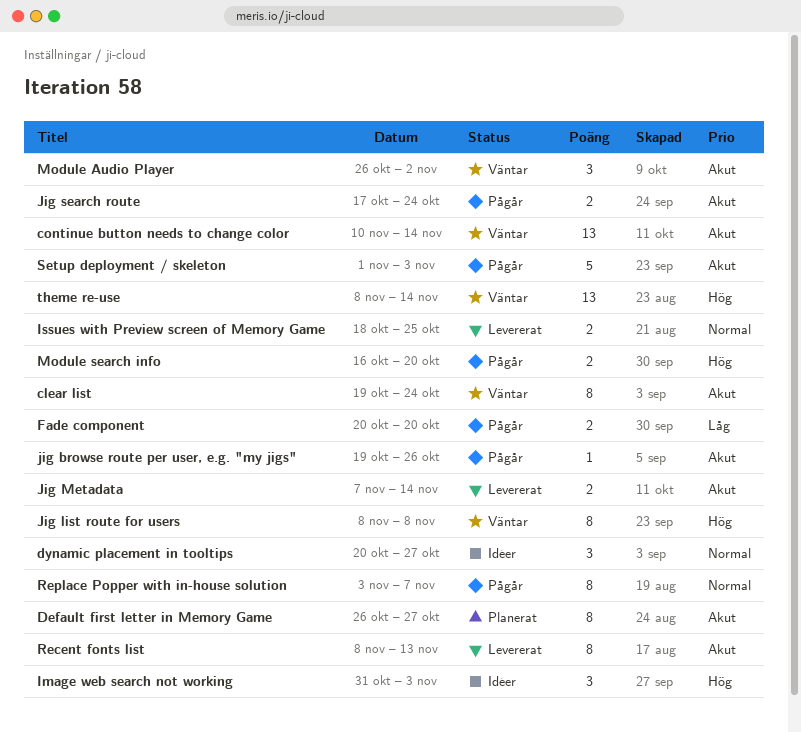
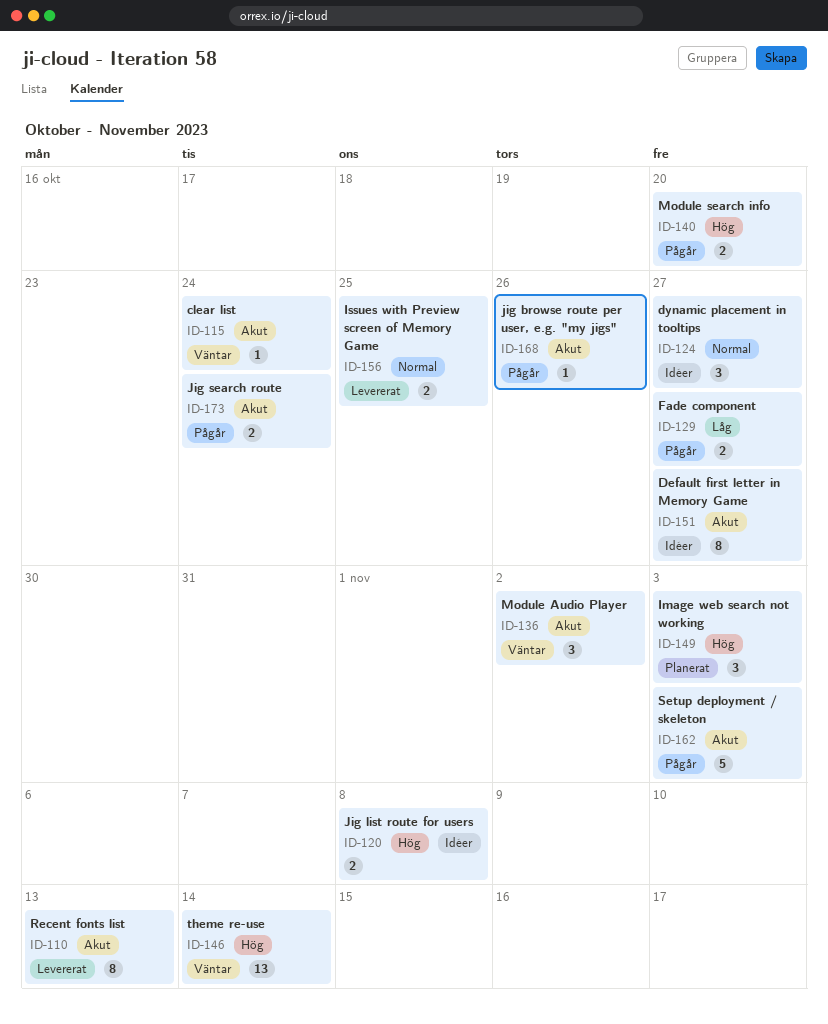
clear list, estimate: 8 -> 1
continue button needs to change color: present -> none
Default first letter in Memory Game, status: Planerat -> Idéer
Fade component, due: Oct 20 -> Oct 27
Image web search not working, status: Idéer -> Planerat
Jig list route for users, status: Väntar -> Idéer
Jig list route for users, estimate: 8 -> 2
Jig Metadata: present -> none
Replace Popper with in-house solution: present -> none

